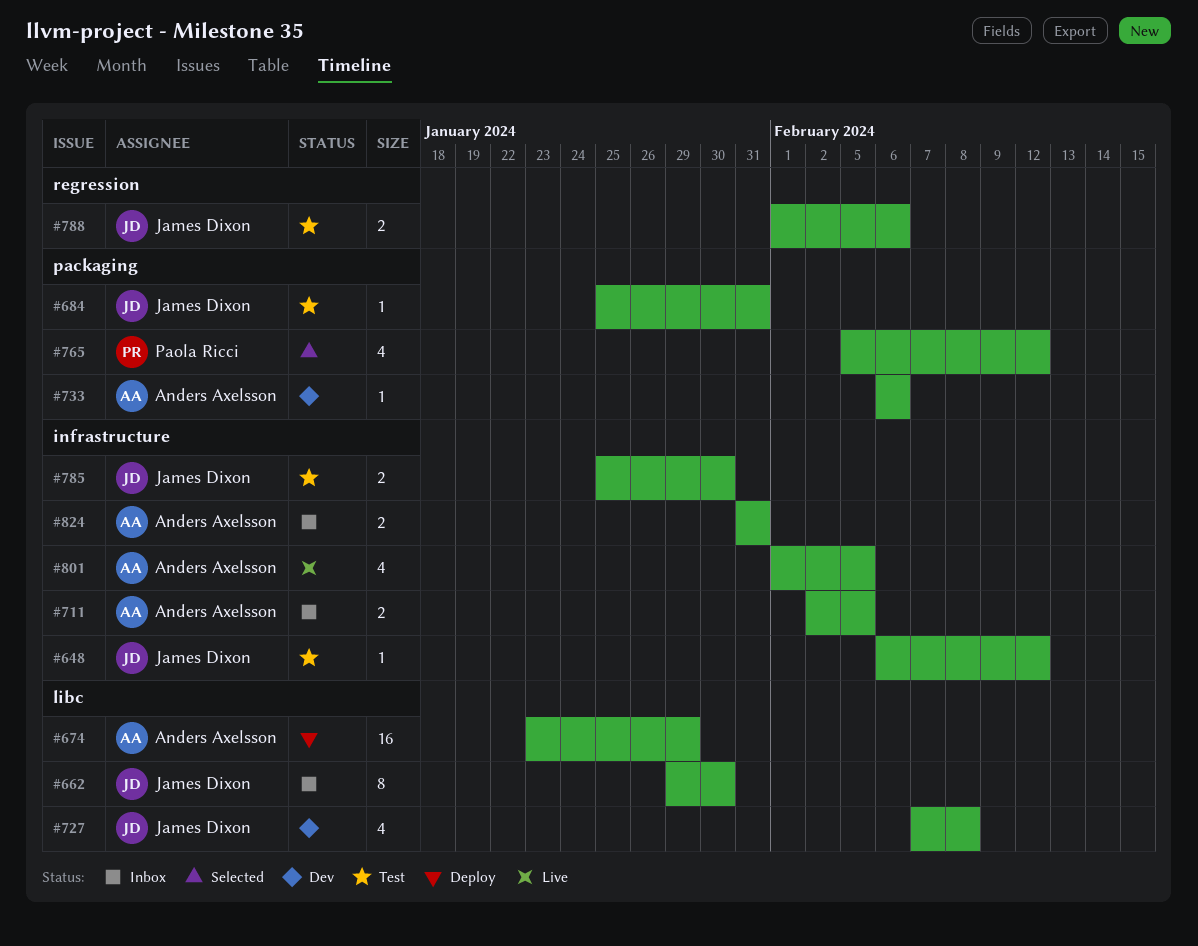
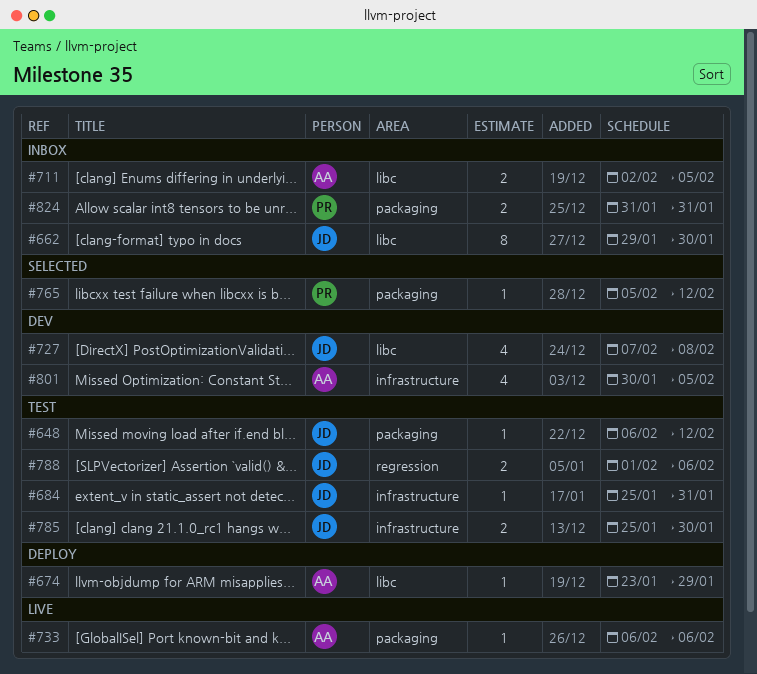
#648, label: infrastructure -> packaging
#674, estimate: 16 -> 1
#684, label: packaging -> infrastructure
#711, label: infrastructure -> libc
#733, status: Dev -> Live
#765, estimate: 4 -> 1
#801, status: Live -> Dev
#801, start: Feb 1 -> Jan 30
#824, owner: Anders Axelsson -> Paola Ricci
#824, label: infrastructure -> packaging

